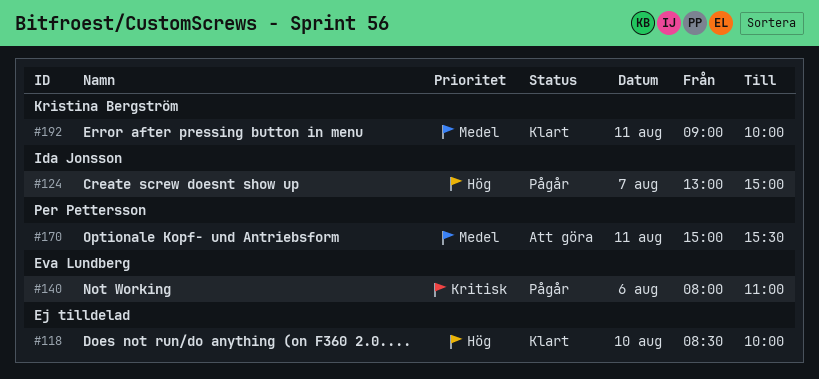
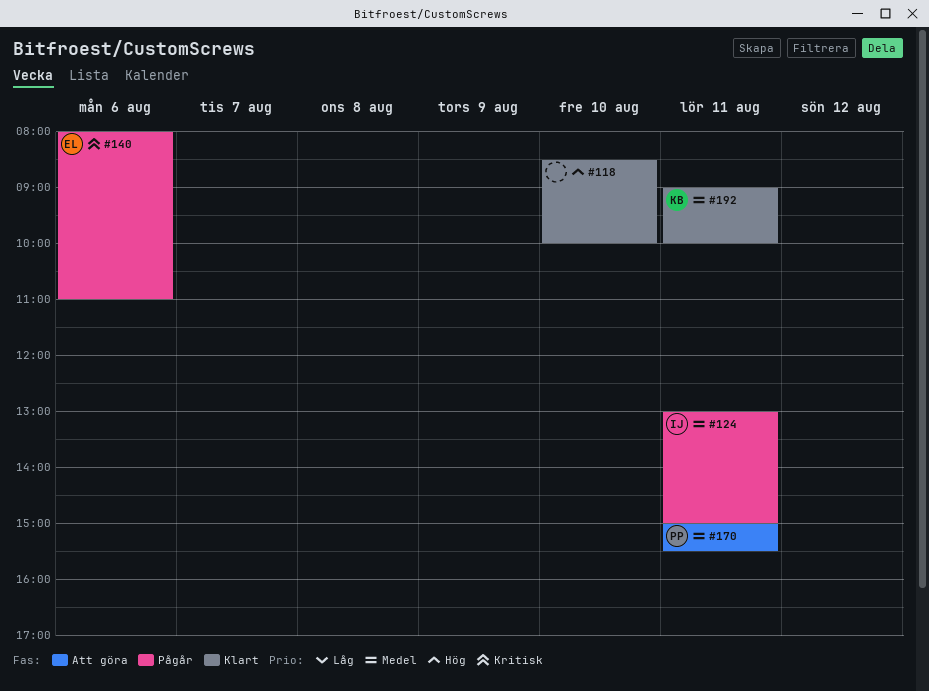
#124, priority: Hög -> Medel
#124, day: Aug 7 -> Aug 11

